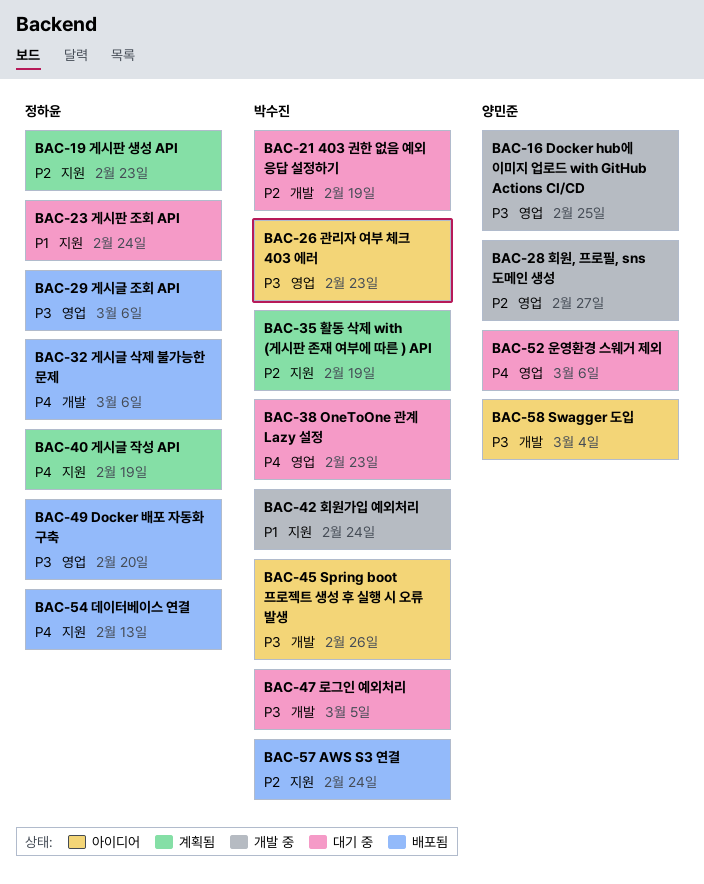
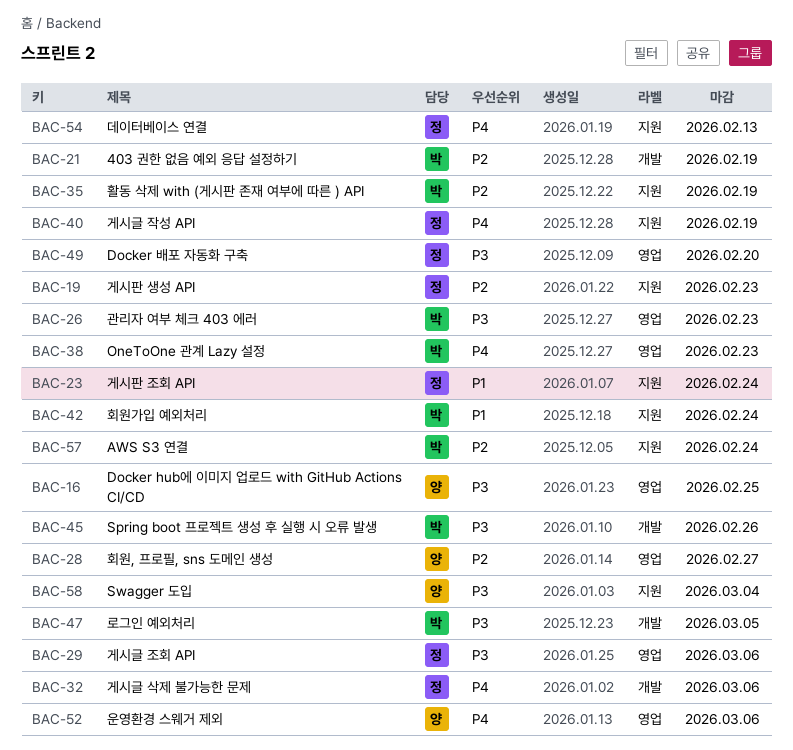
BAC-58, label: 개발 -> 지원

